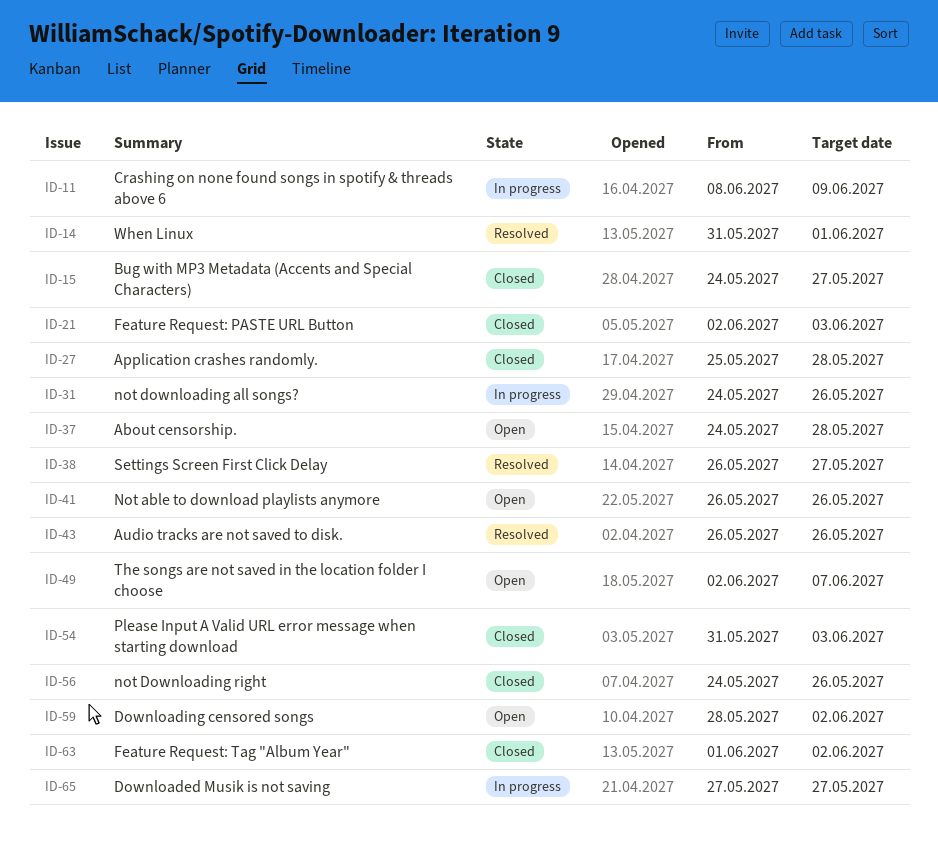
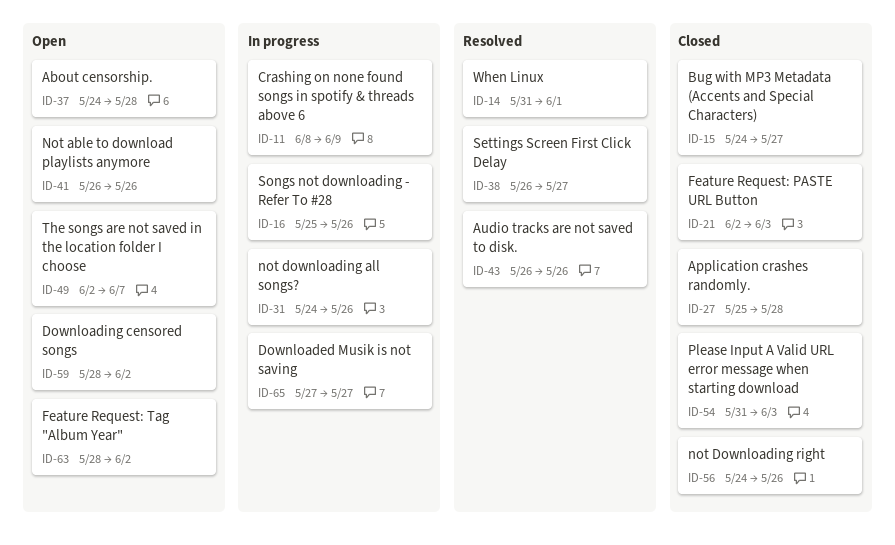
ID-16: none -> present
ID-63, status: Closed -> Open
ID-63, start: Jun 1 -> May 28

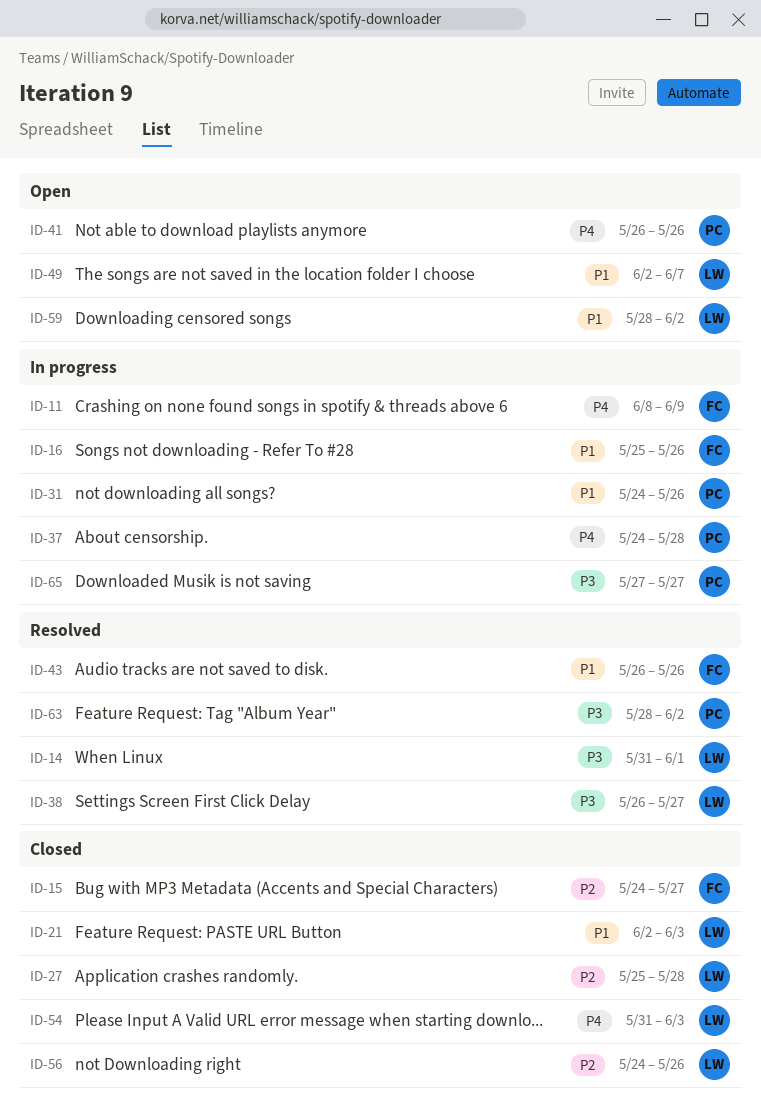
ID-37, status: Open -> In progress
ID-63, status: Open -> Resolved

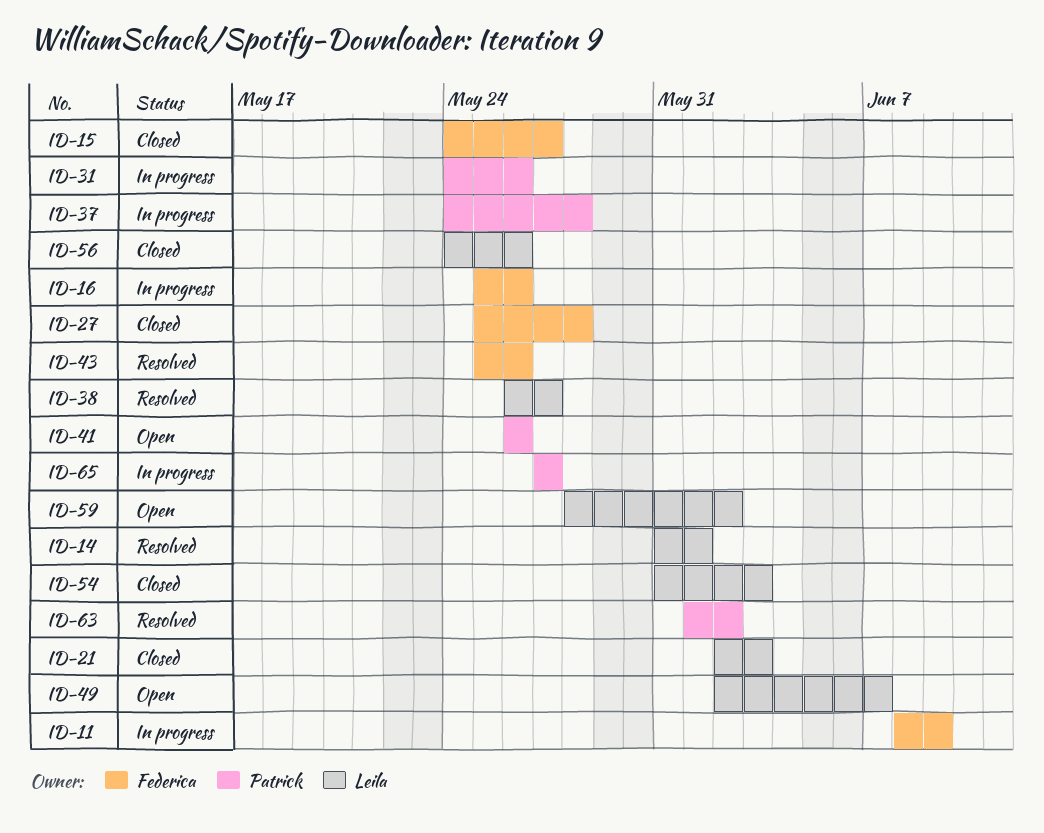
ID-27, owner: Leila -> Federica
ID-43, start: May 26 -> May 25
ID-63, start: May 28 -> Jun 1

